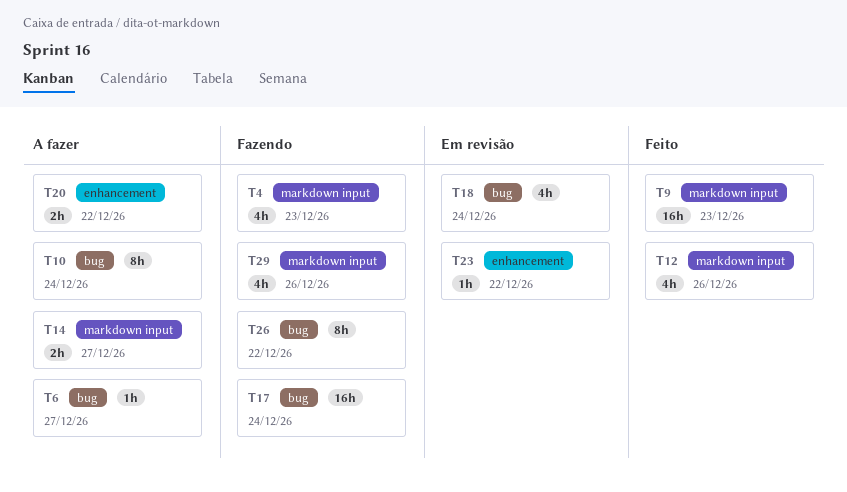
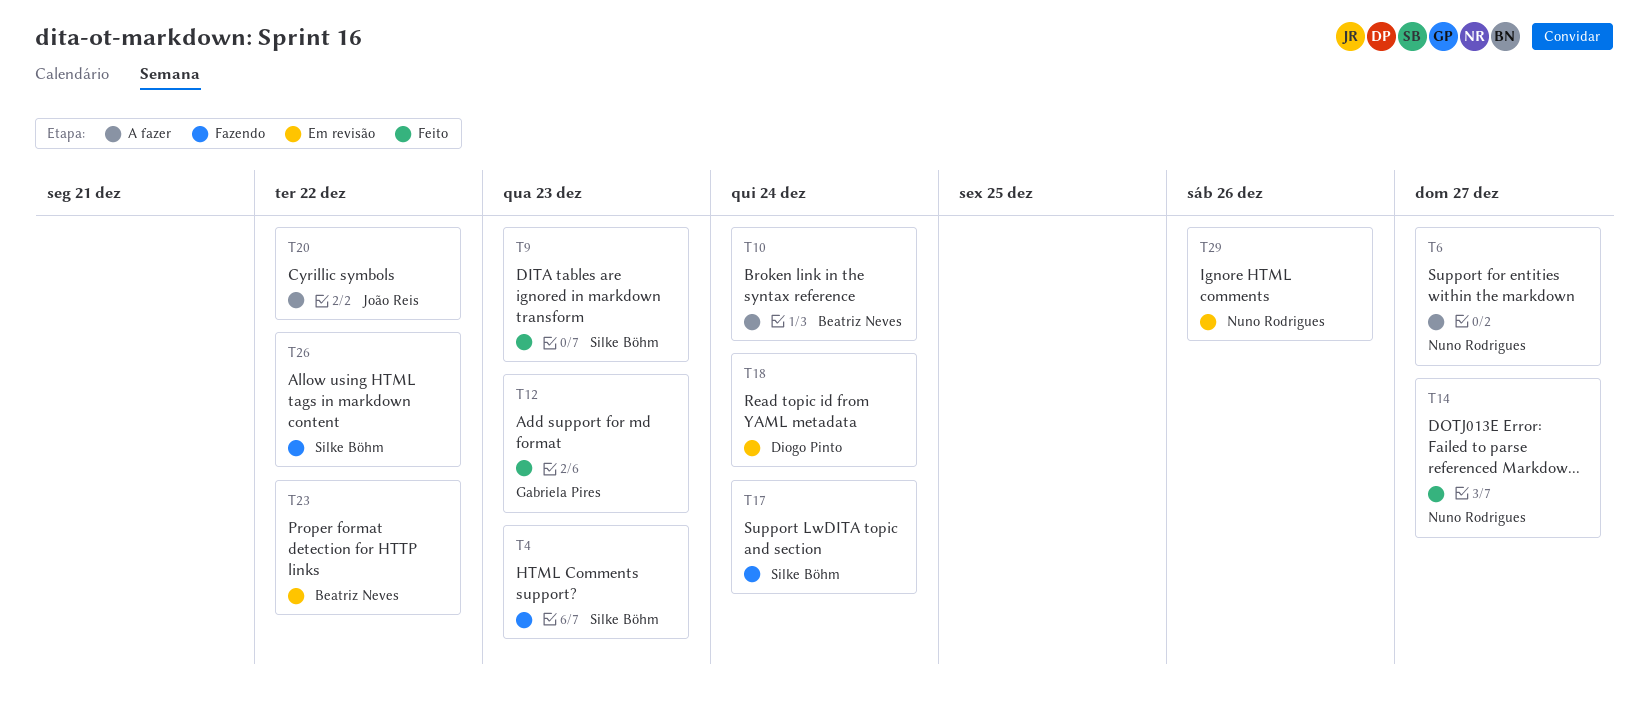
T12, due: Dec 26 -> Dec 23
T14, status: A fazer -> Feito
T29, status: Fazendo -> Em revisão

